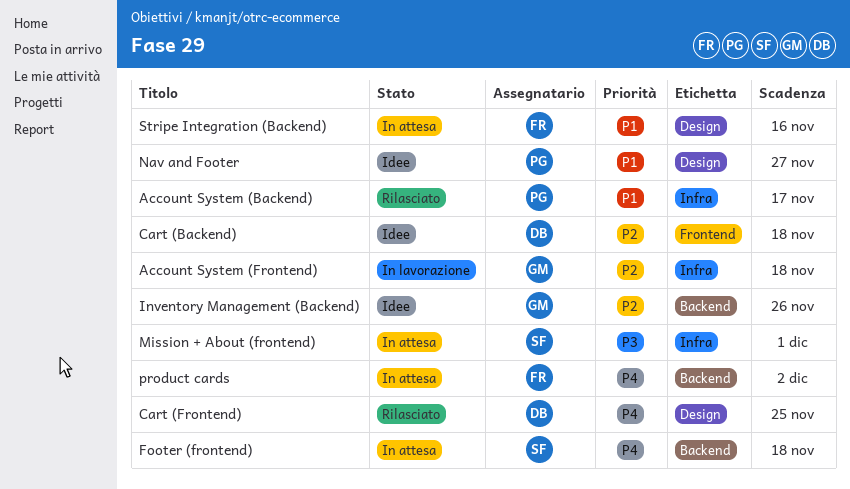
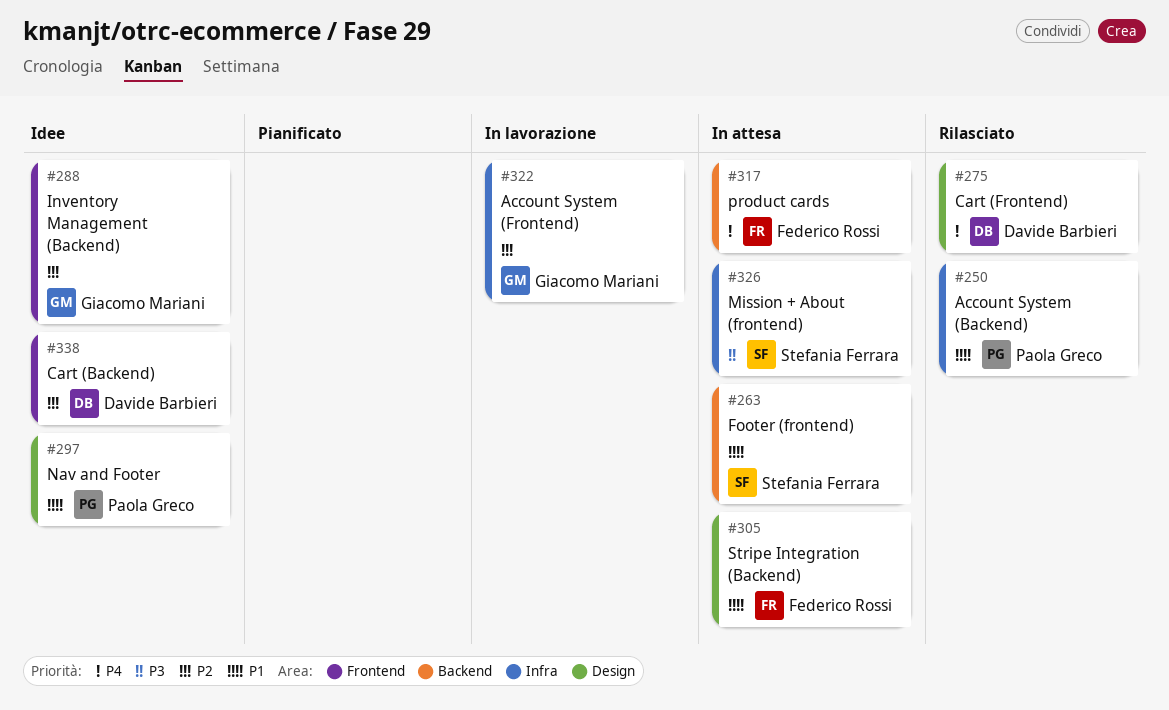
Footer (frontend), priority: P4 -> P1
Inventory Management (Backend), label: Backend -> Frontend

